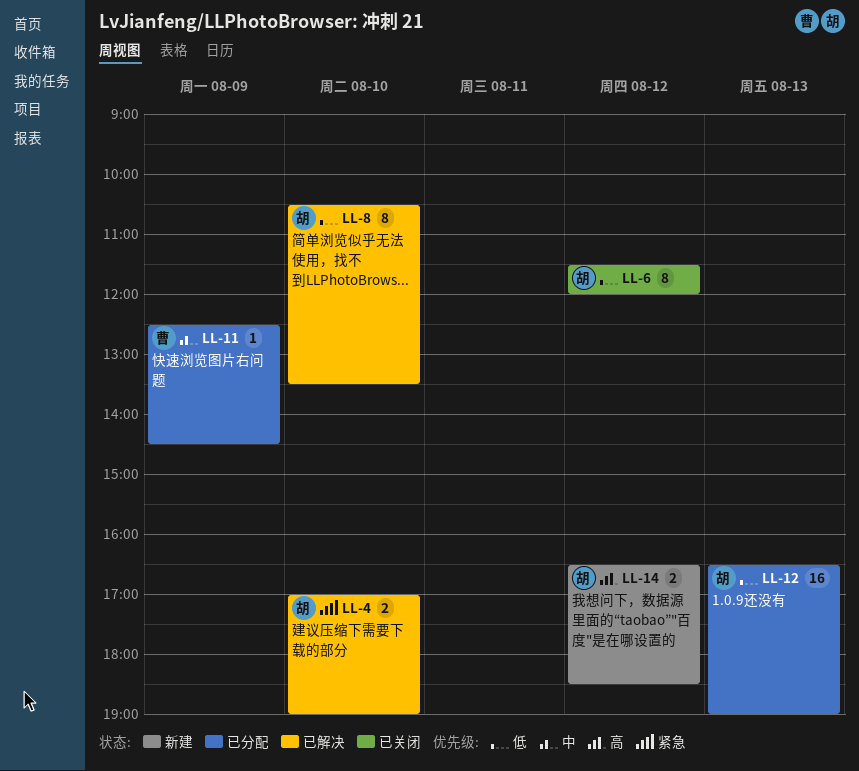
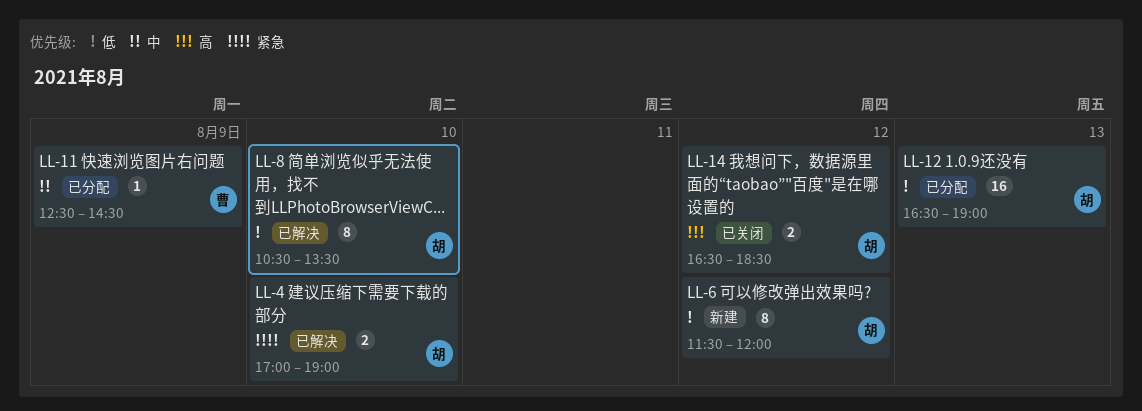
LL-6, status: 已关闭 -> 新建
LL-14, status: 新建 -> 已关闭

